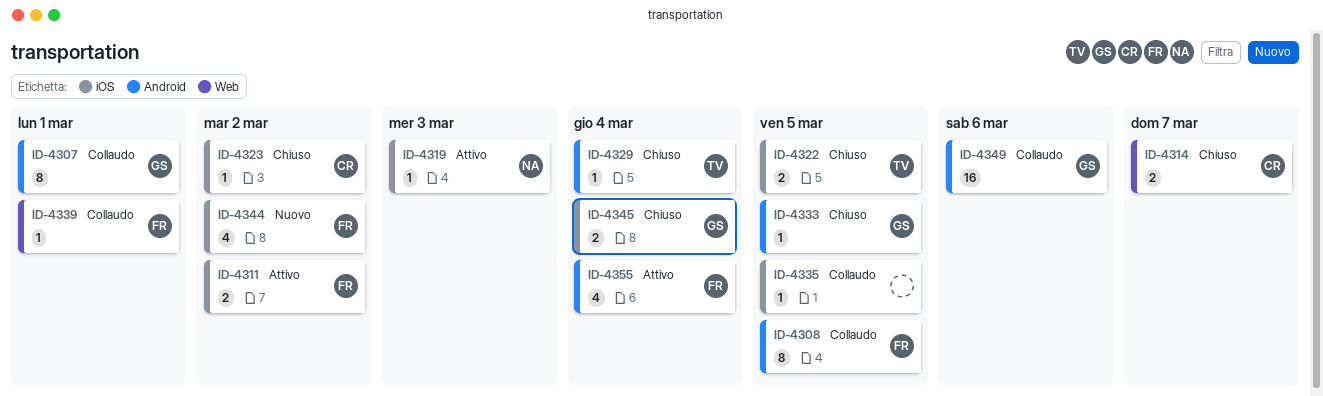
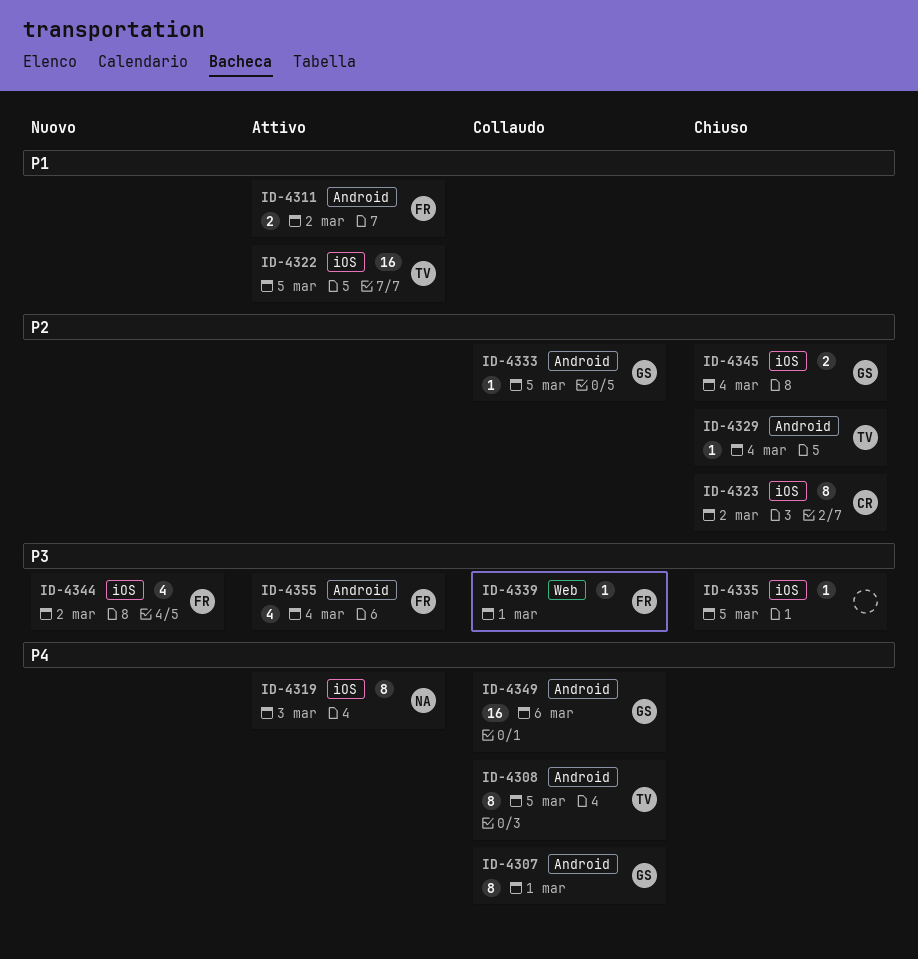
ID-4308, owner: FR -> TV
ID-4311, label: iOS -> Android
ID-4314: present -> none
ID-4319, estimate: 1 -> 8
ID-4322, status: Chiuso -> Attivo
ID-4322, estimate: 2 -> 16
ID-4323, estimate: 1 -> 8
ID-4333, status: Chiuso -> Collaudo
ID-4335, status: Collaudo -> Chiuso

